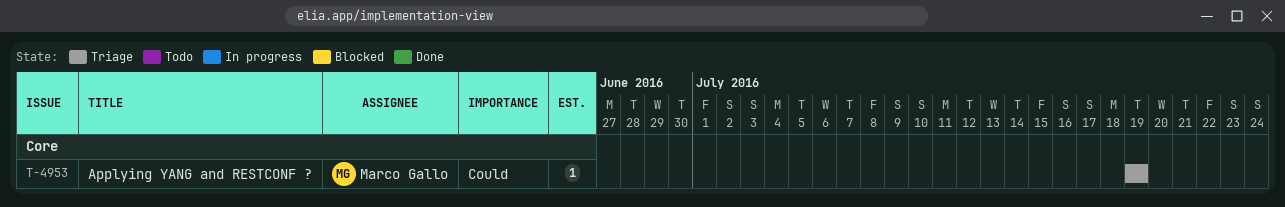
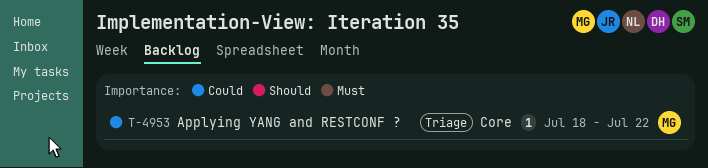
T-4953, start: Jul 19 -> Jul 18
T-4953, due: Jul 19 -> Jul 22

